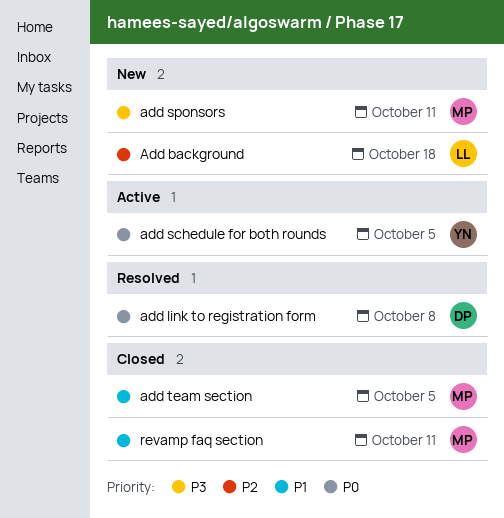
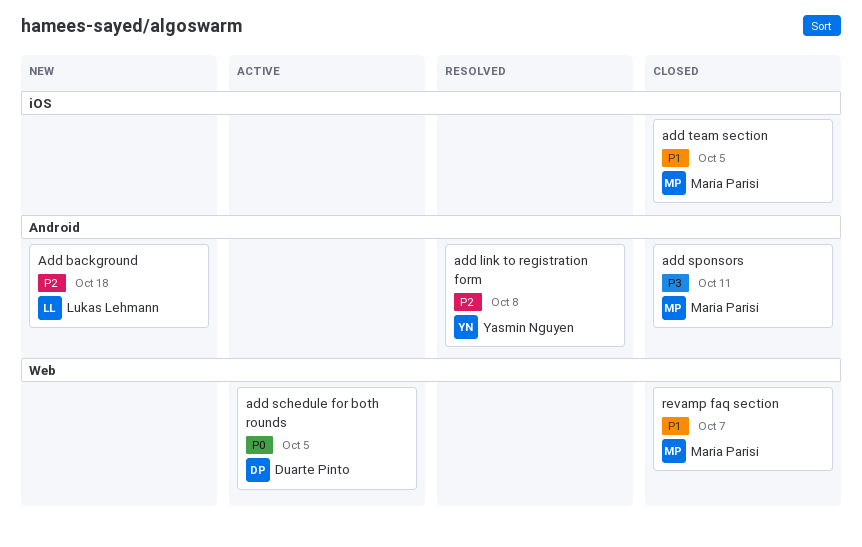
add link to registration form, owner: Duarte Pinto -> Yasmin Nguyen
add link to registration form, priority: P0 -> P2
add schedule for both rounds, owner: Yasmin Nguyen -> Duarte Pinto
add sponsors, status: New -> Closed
revamp faq section, due: Oct 11 -> Oct 7

